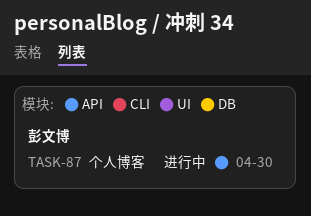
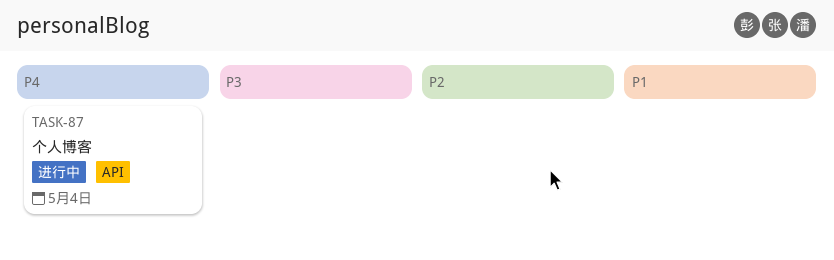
TASK-87, due: Apr 30 -> May 4

